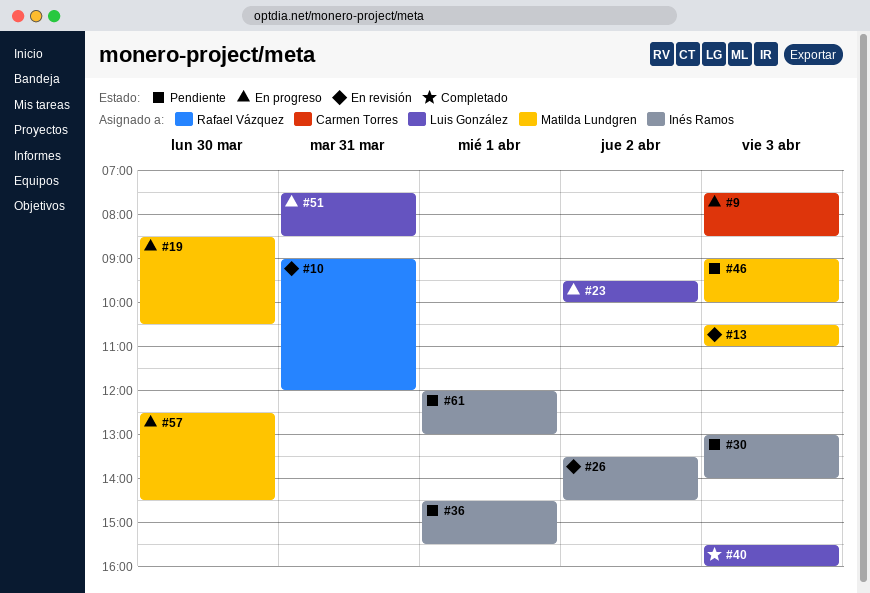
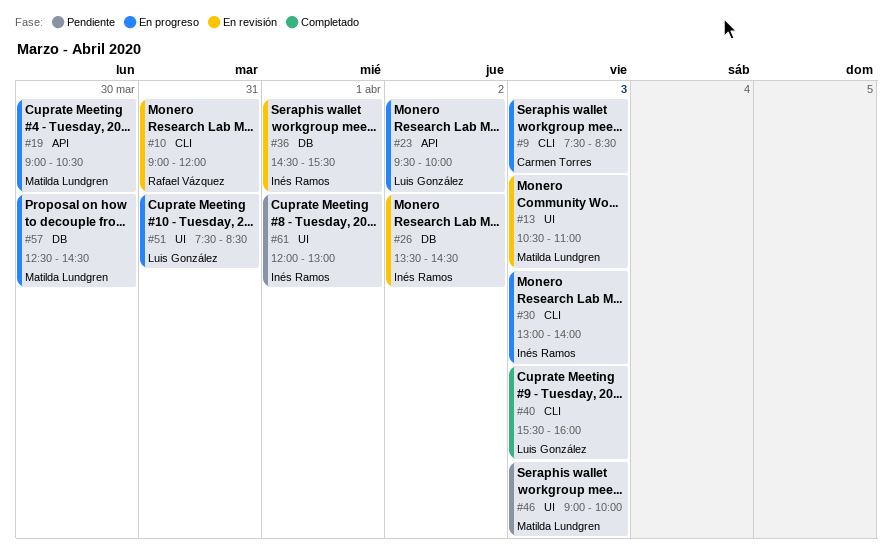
#19, begins: 08:30 -> 09:00
#30, status: Pendiente -> En progreso
#36, status: Pendiente -> En revisión

